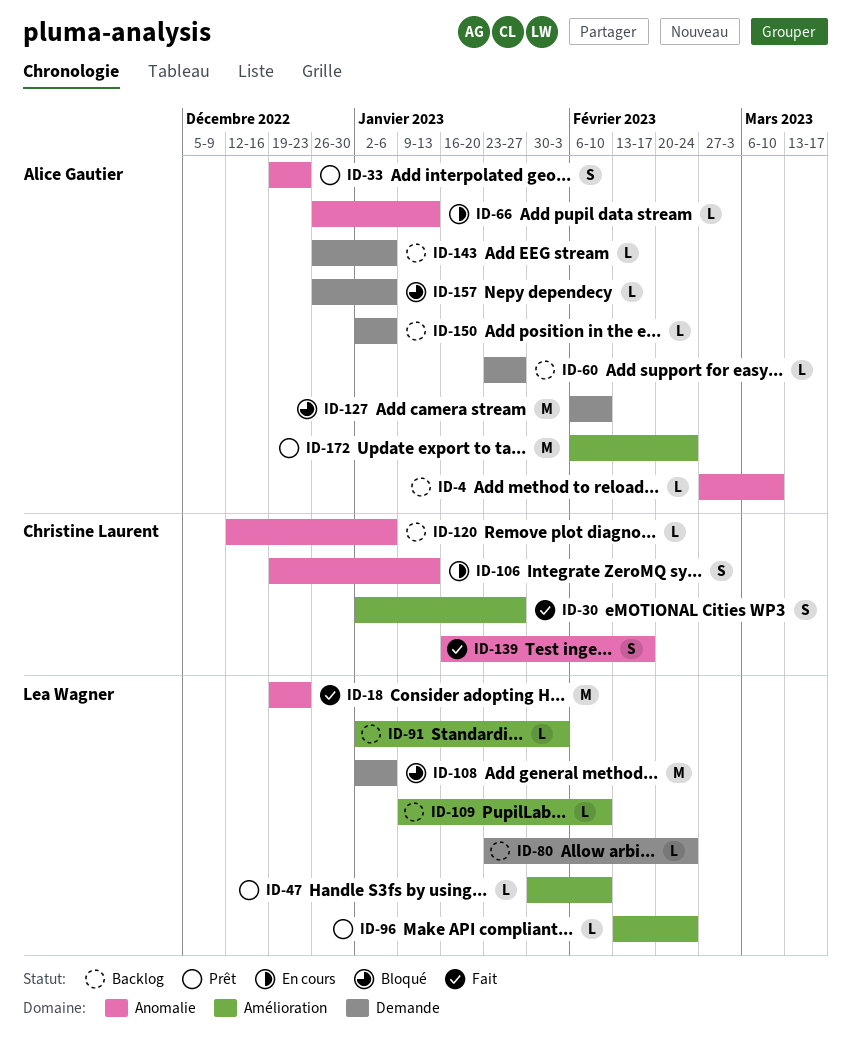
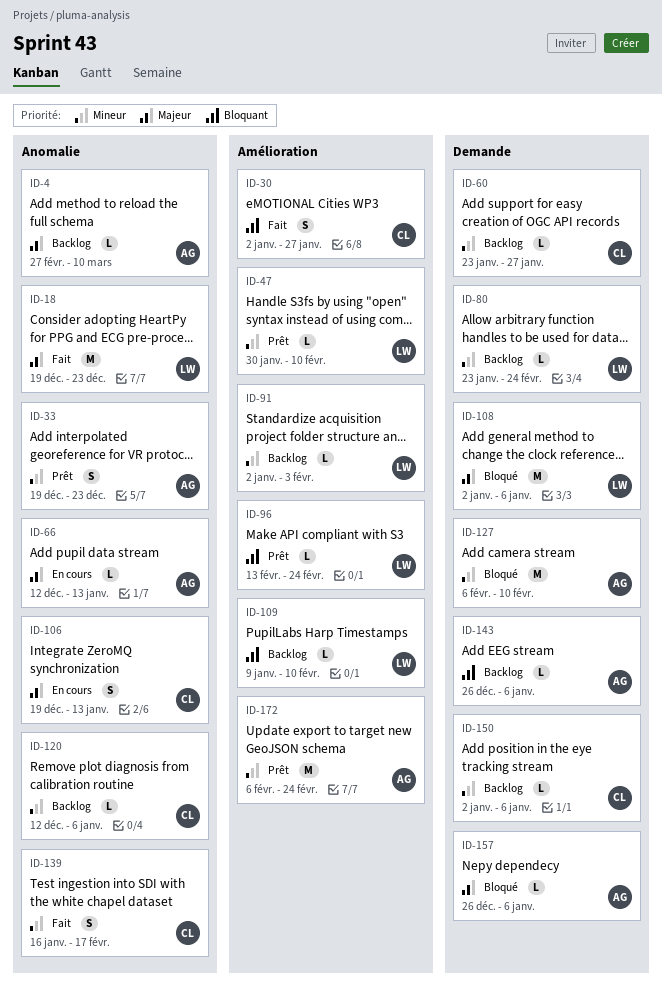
ID-60, owner: Alice Gautier -> Christine Laurent
ID-66, start: Dec 26 -> Dec 12
ID-150, owner: Alice Gautier -> Christine Laurent

